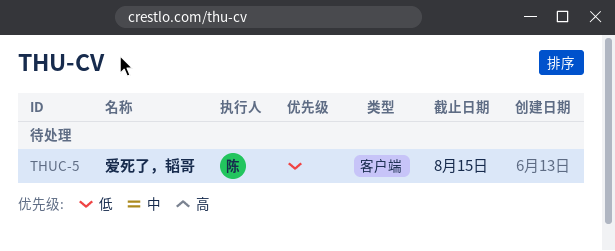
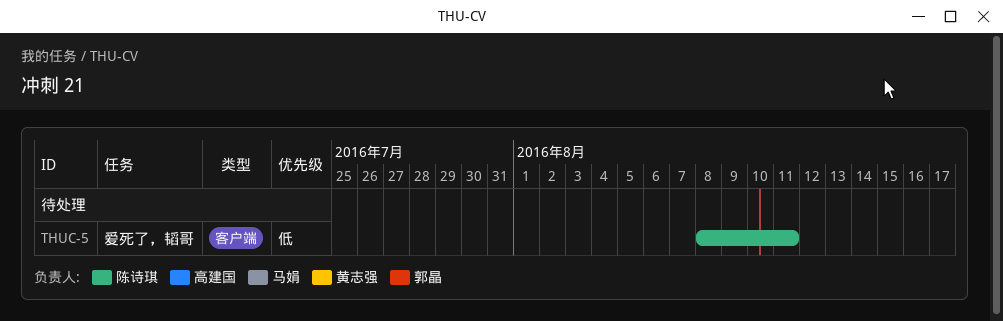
THUC-5, due: Aug 15 -> Aug 11

